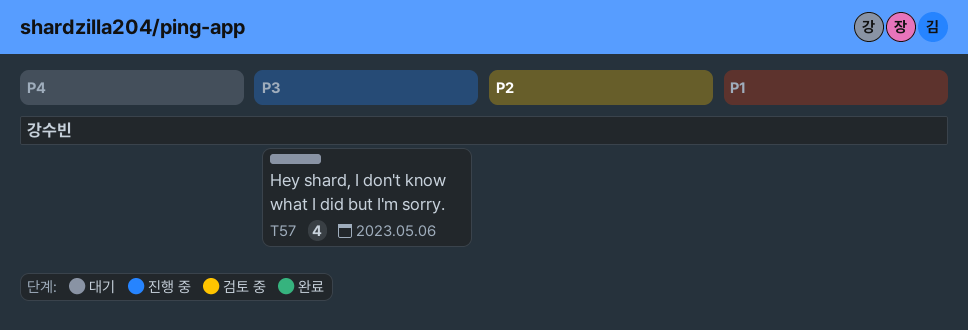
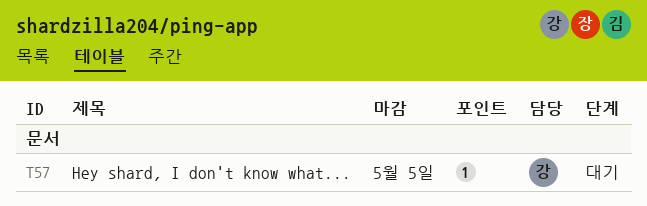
T57, estimate: 4 -> 1
T57, due: May 6 -> May 5

